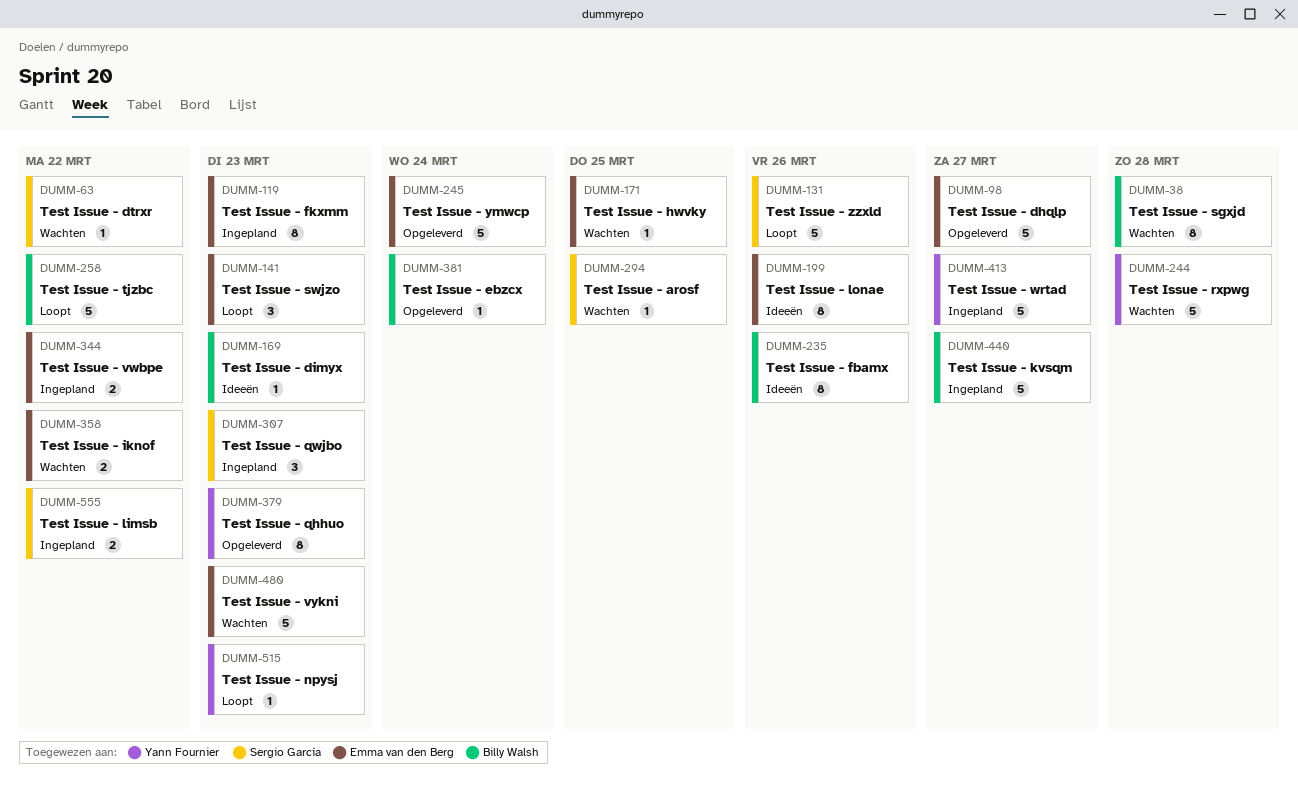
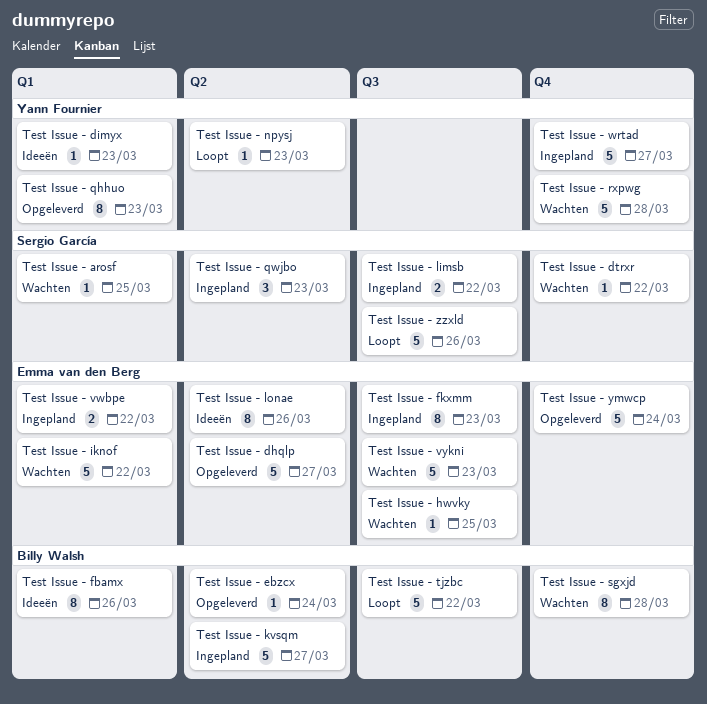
Test Issue - dimyx, owner: Billy Walsh -> Yann Fournier
Test Issue - iknof, estimate: 2 -> 5
Test Issue - swjzo: present -> none

